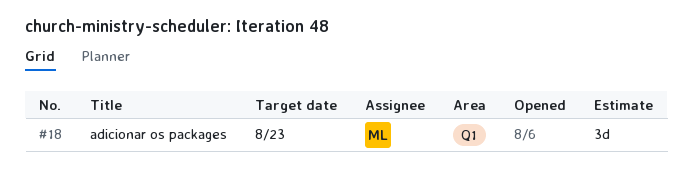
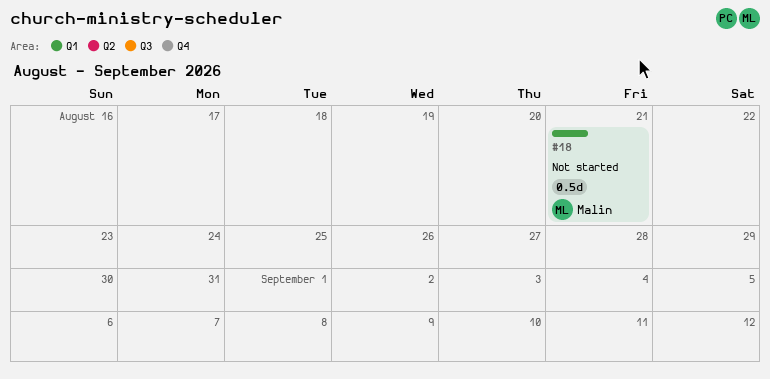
#18, estimate: 3d -> 0.5d
#18, due: Aug 23 -> Aug 21

